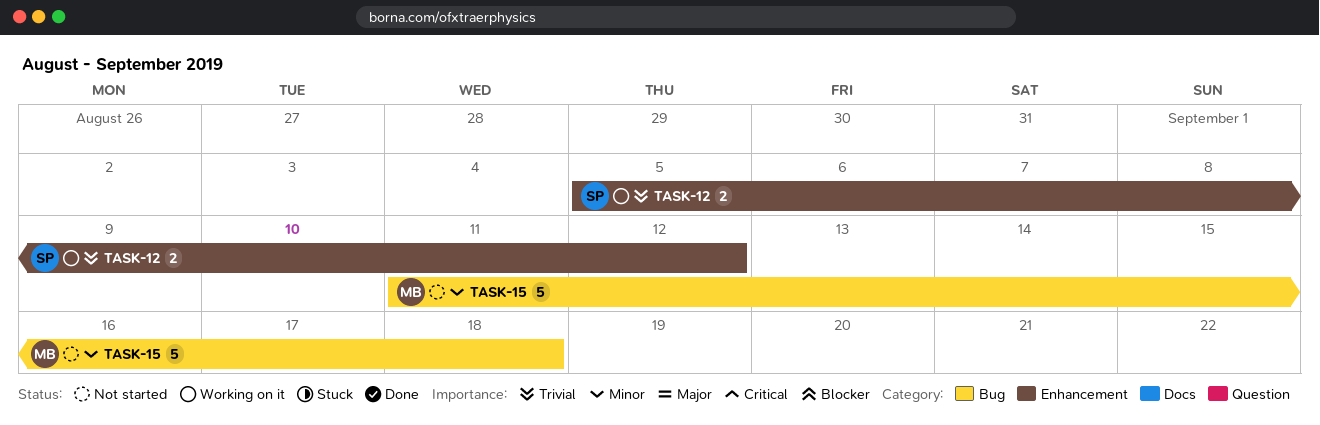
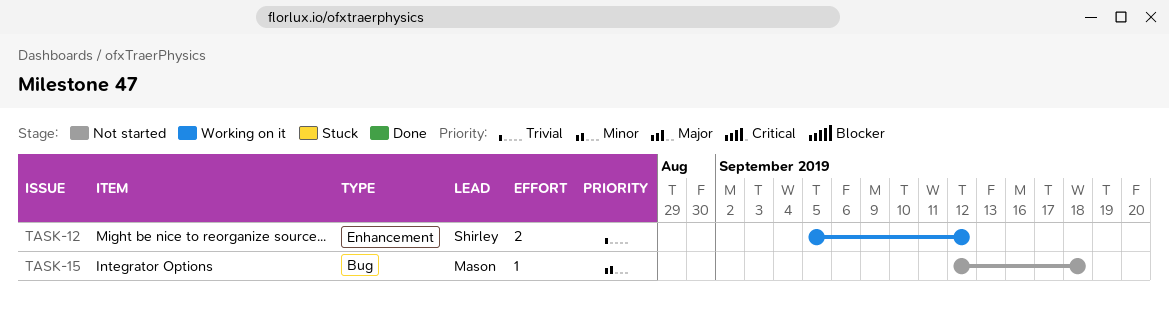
TASK-15, estimate: 5 -> 1
TASK-15, start: Sep 11 -> Sep 12

